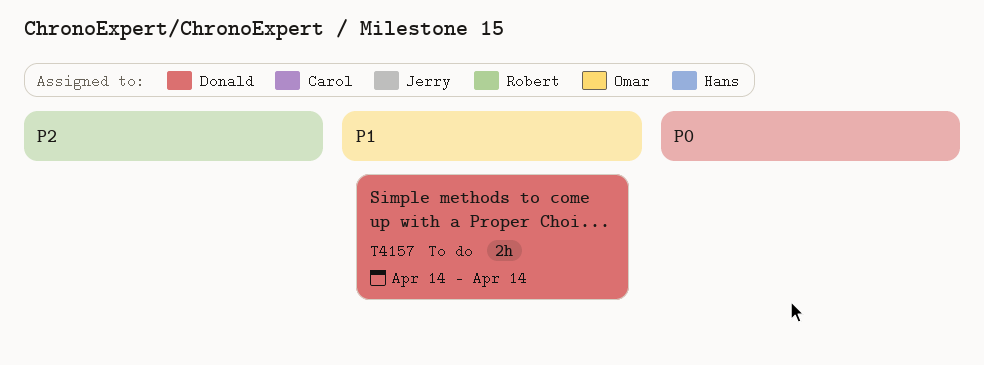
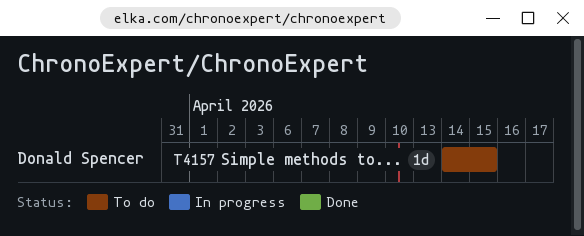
T4157, estimate: 2h -> 1d
T4157, due: Apr 14 -> Apr 15

